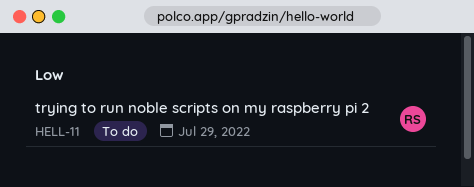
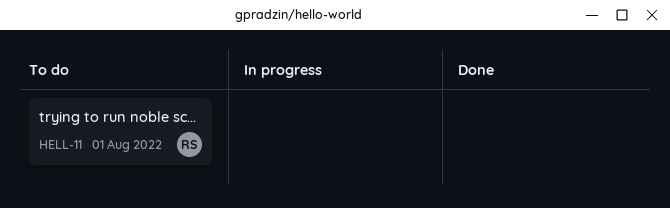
HELL-11, due: Jul 29 -> Aug 1

